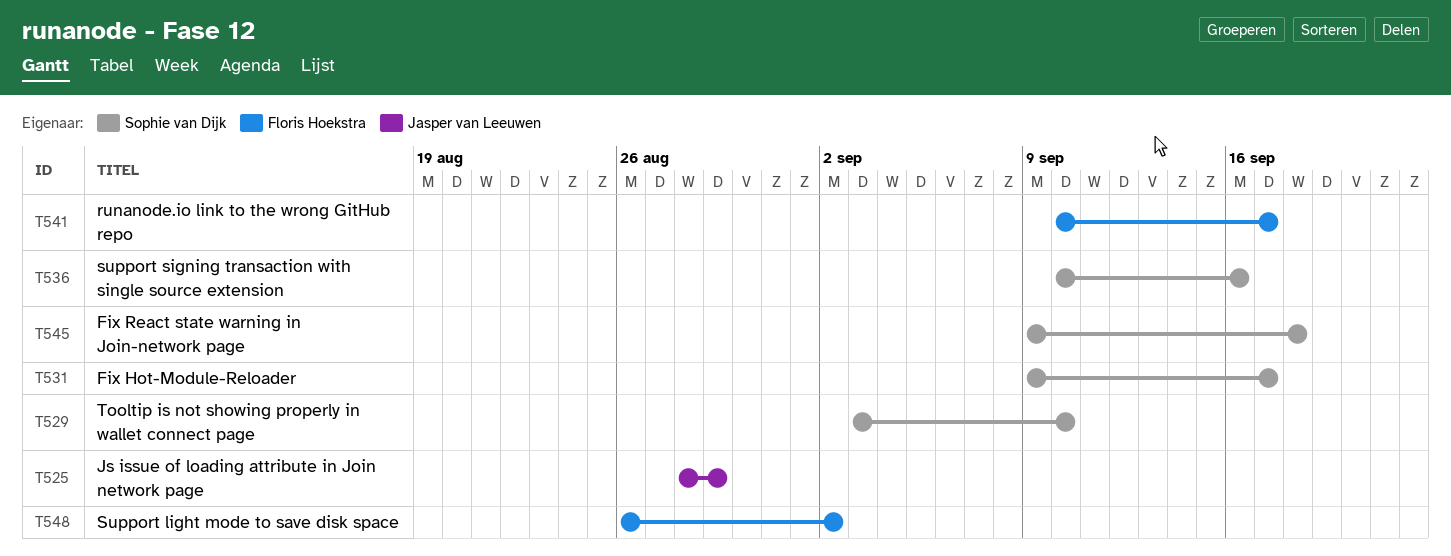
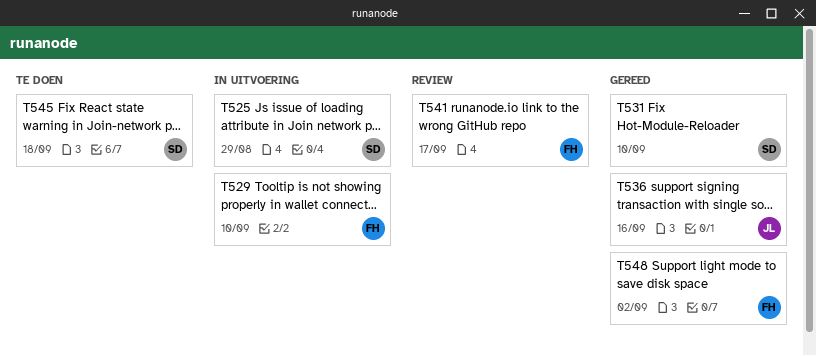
T525, owner: Jasper van Leeuwen -> Sophie van Dijk
T529, owner: Sophie van Dijk -> Floris Hoekstra
T531, due: Sep 17 -> Sep 10
T536, owner: Sophie van Dijk -> Jasper van Leeuwen

